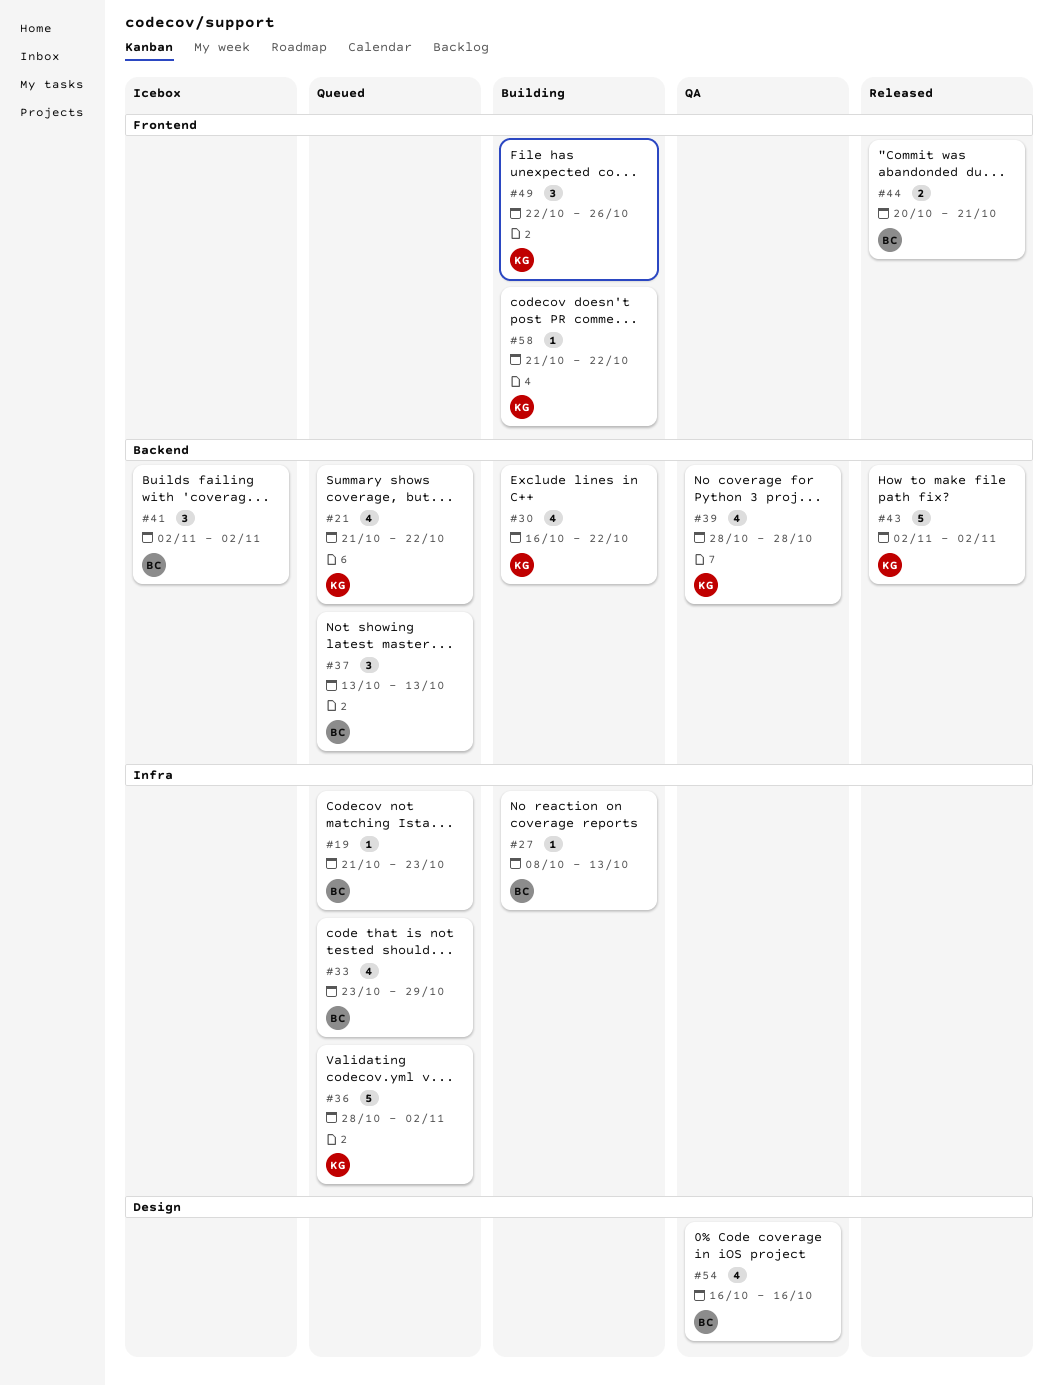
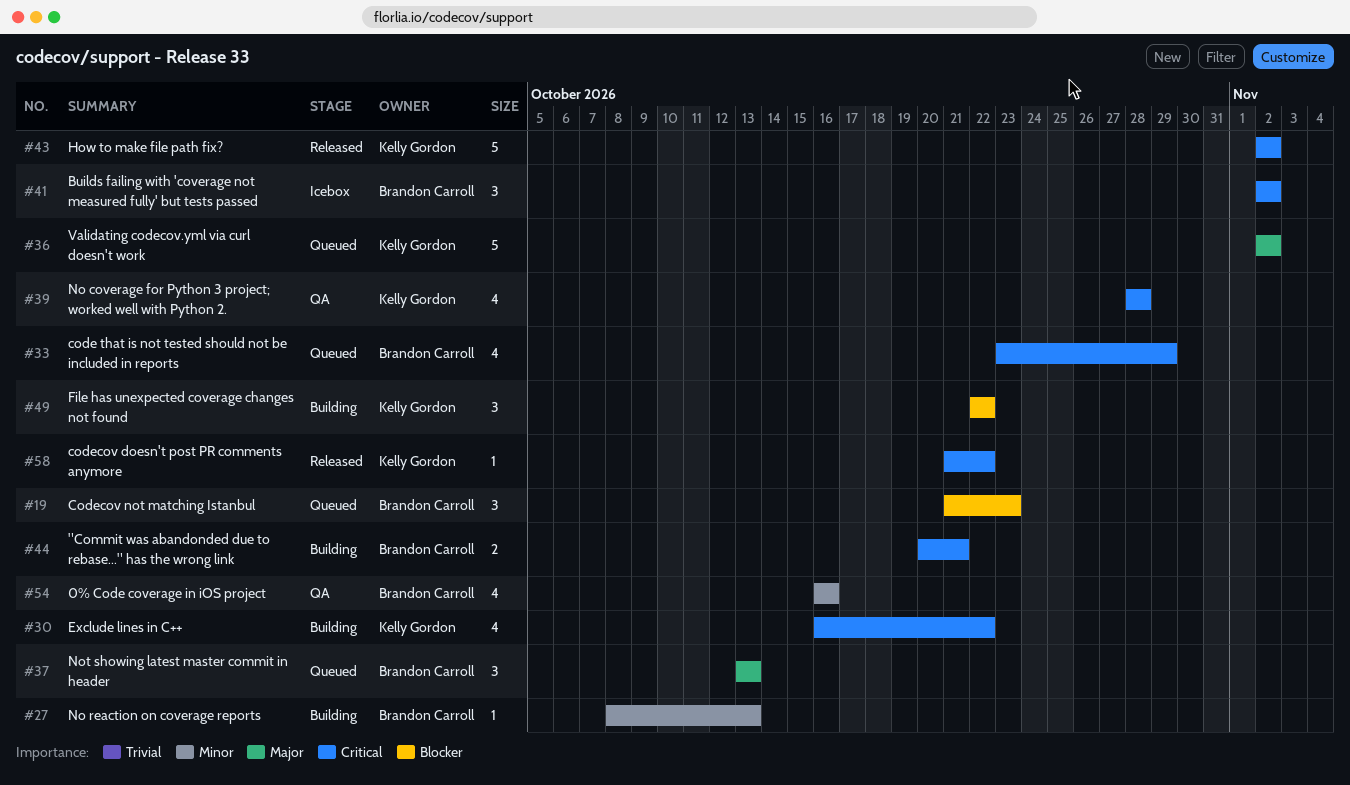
#19, estimate: 1 -> 3
#21: present -> none
#36, start: Oct 28 -> Nov 2
#44, status: Released -> Building
#49, due: Oct 26 -> Oct 22
#58, status: Building -> Released

